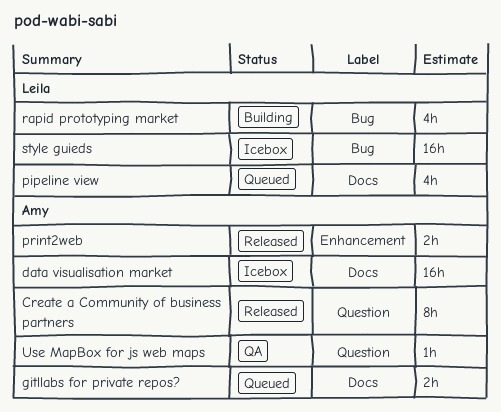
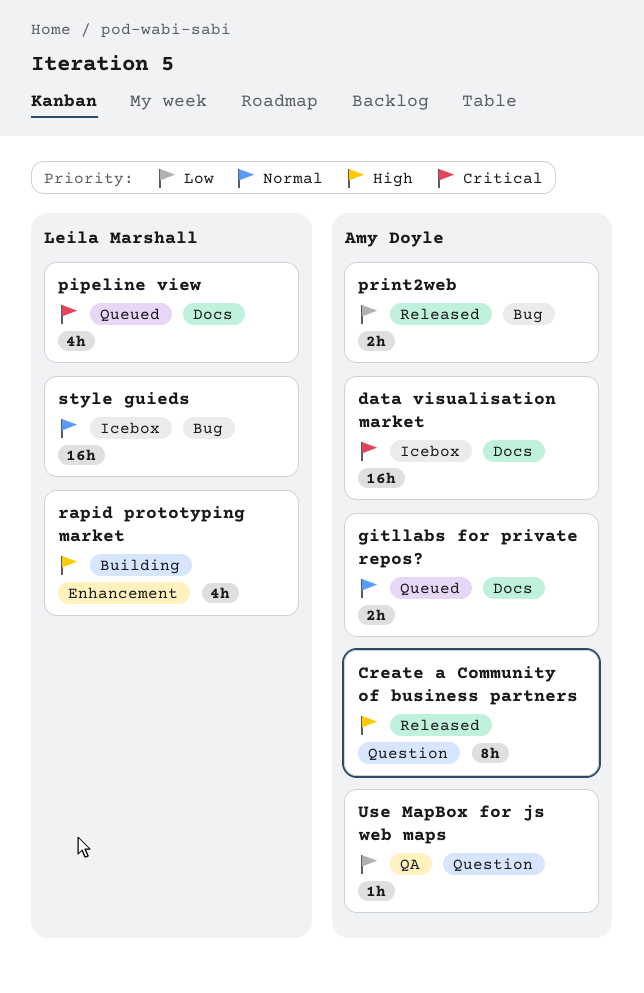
print2web, label: Enhancement -> Bug
rapid prototyping market, label: Bug -> Enhancement

